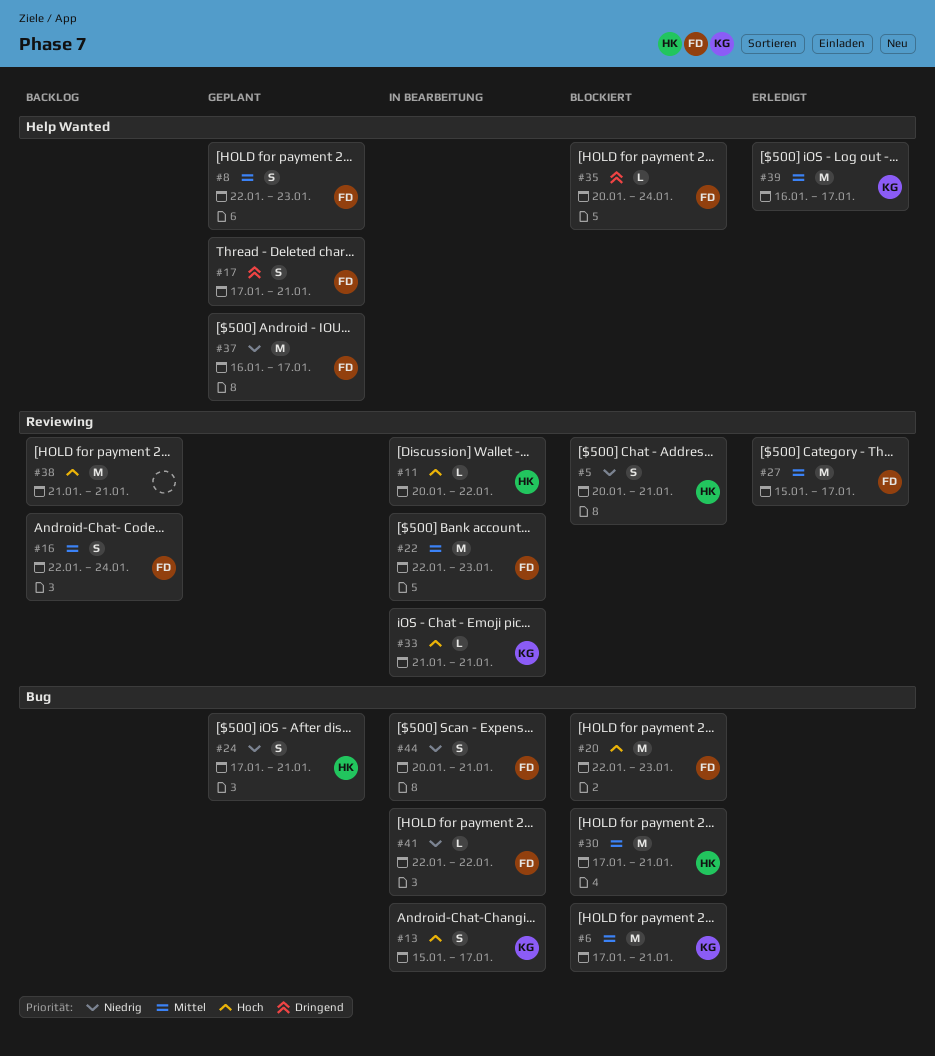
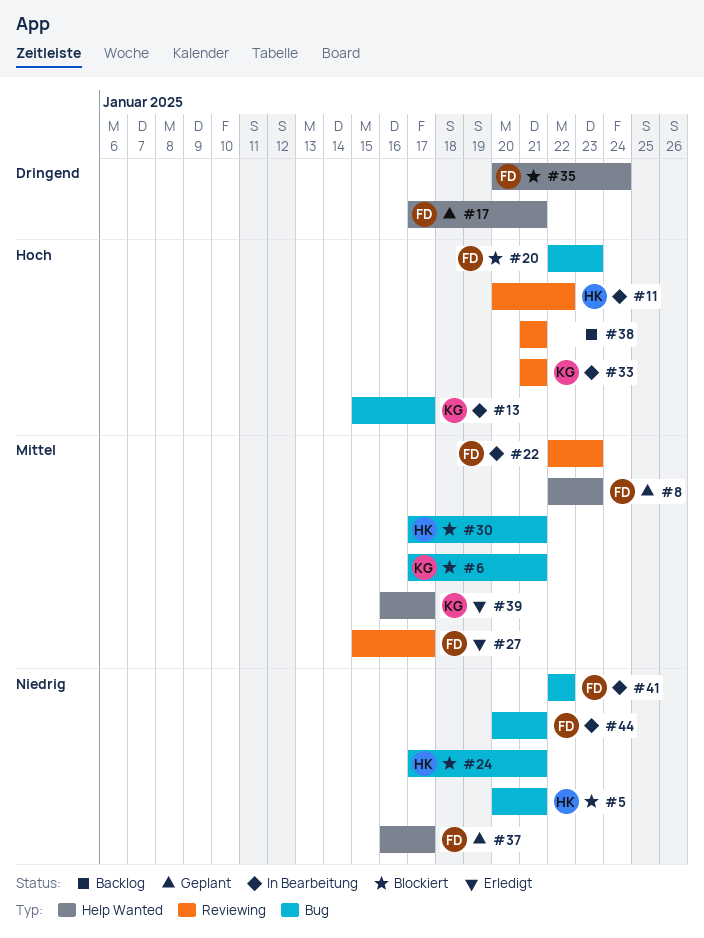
#5, label: Reviewing -> Bug
#16: present -> none
#24, status: Geplant -> Blockiert

